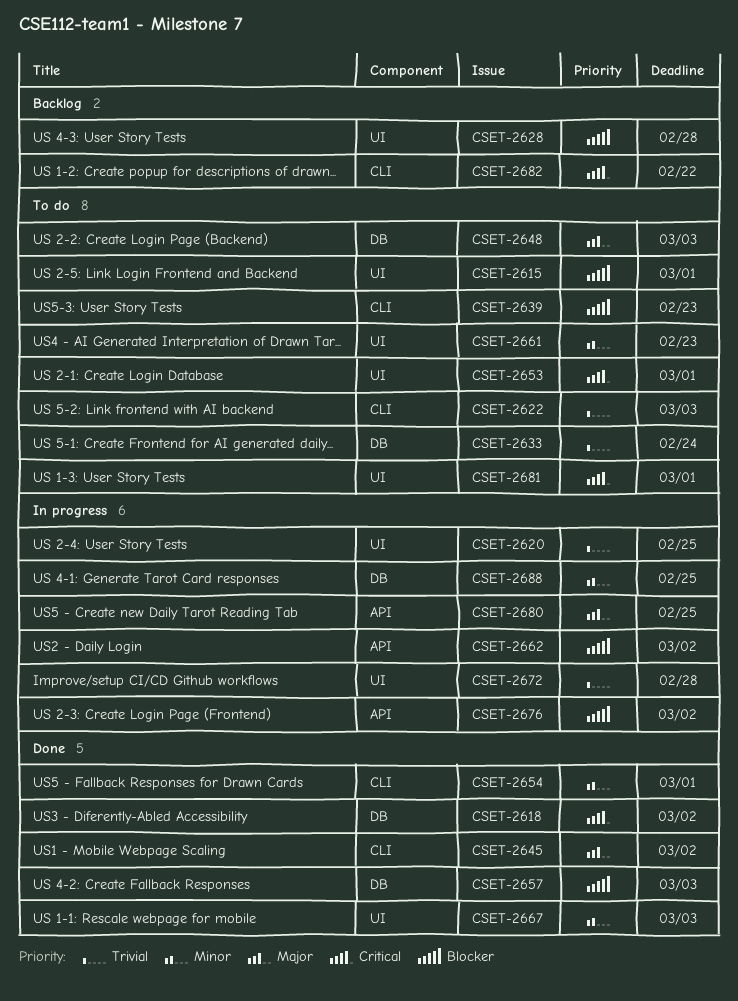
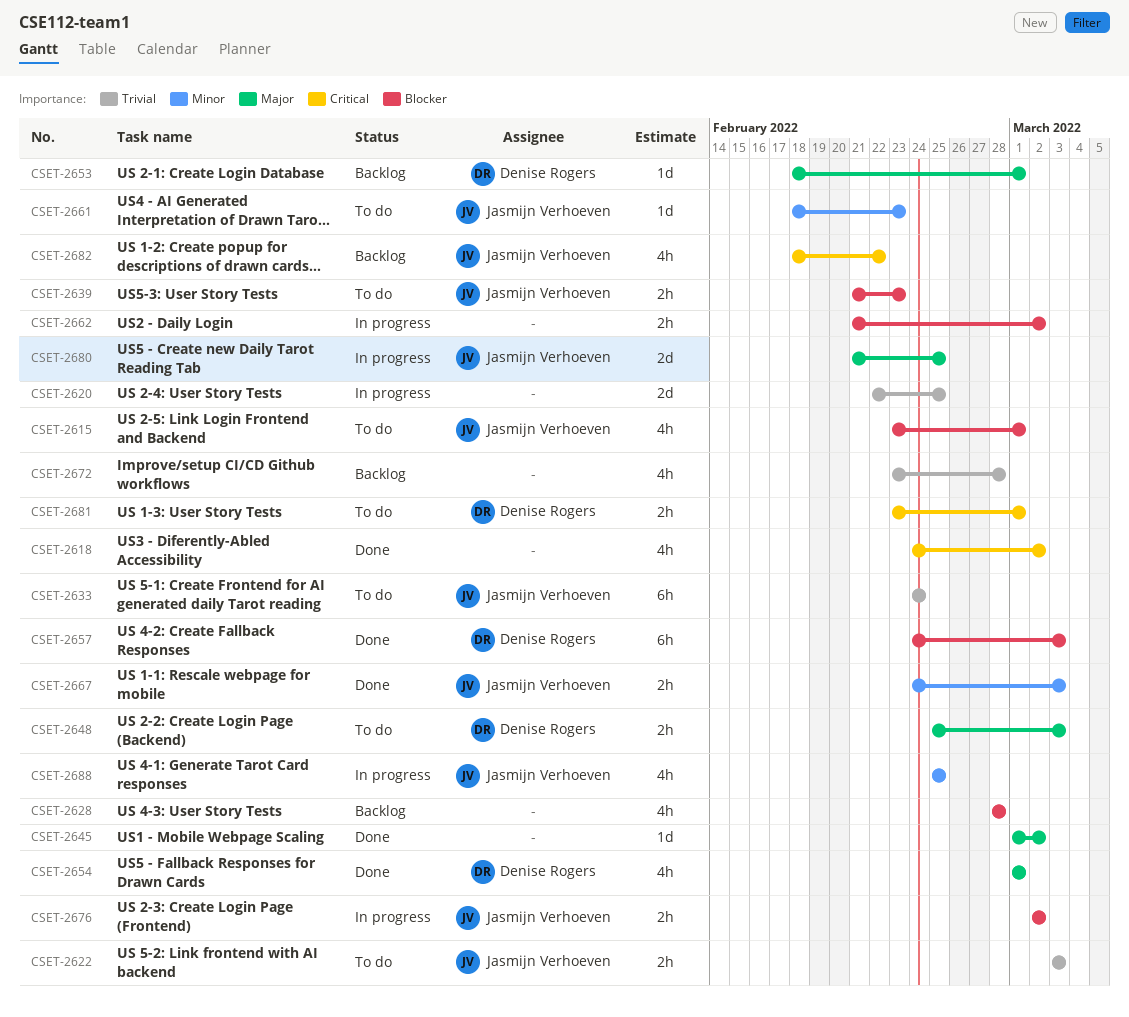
CSET-2653, status: To do -> Backlog
CSET-2653, priority: Critical -> Major
CSET-2654, priority: Minor -> Major
CSET-2672, status: In progress -> Backlog

